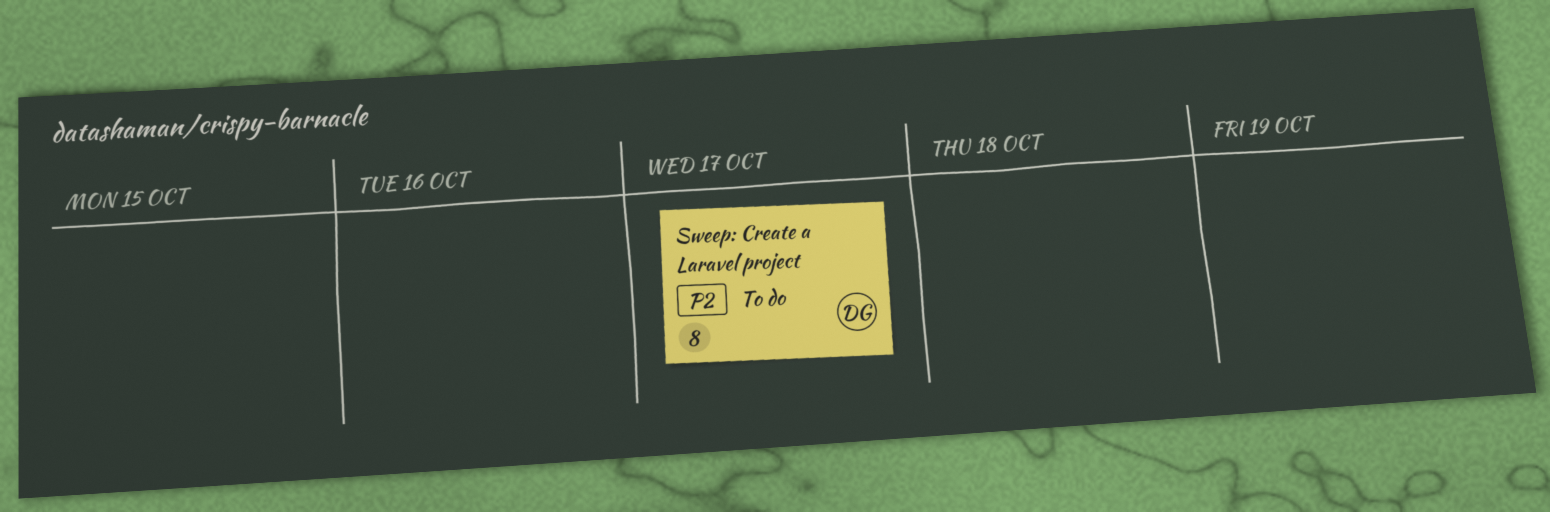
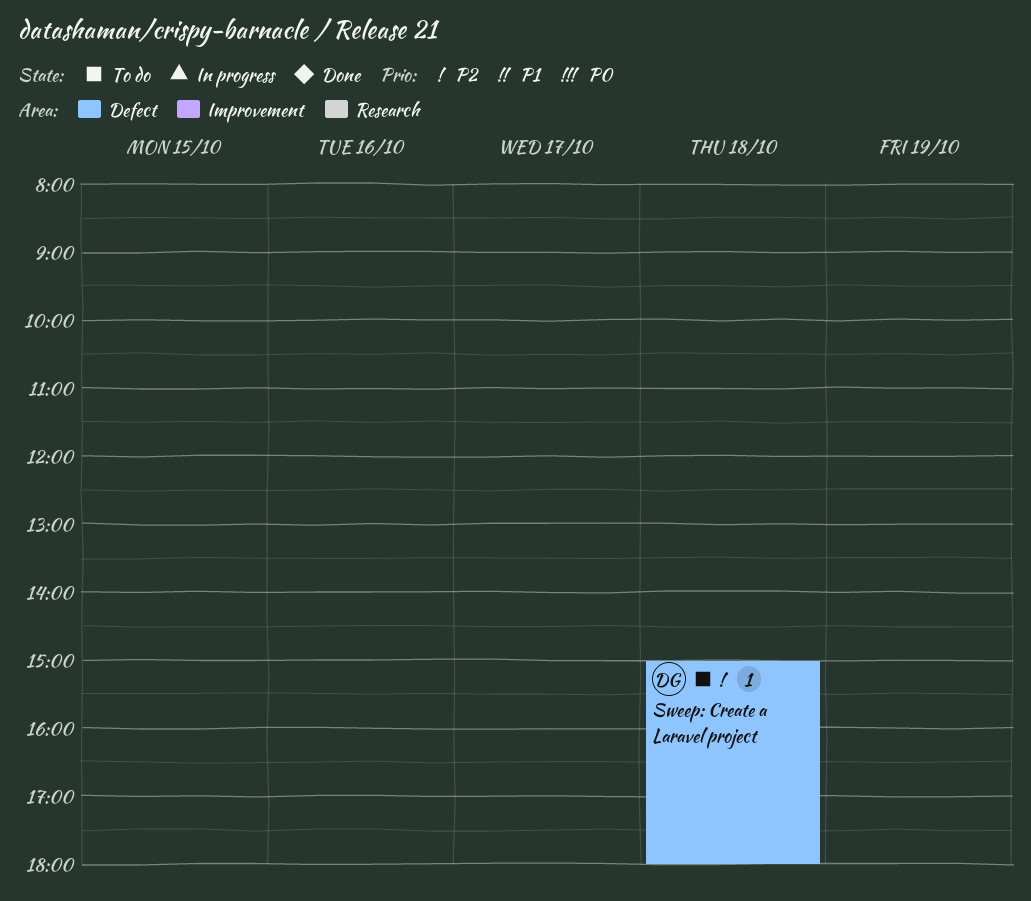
Sweep: Create a Laravel project, estimate: 8 -> 1
Sweep: Create a Laravel project, day: Oct 17 -> Oct 18

